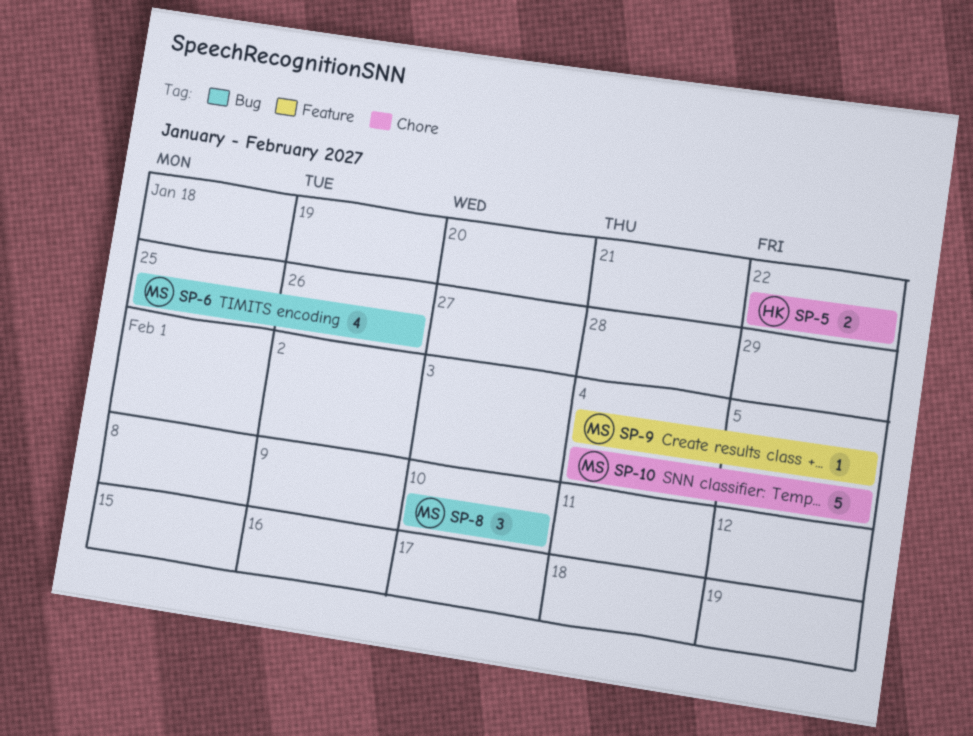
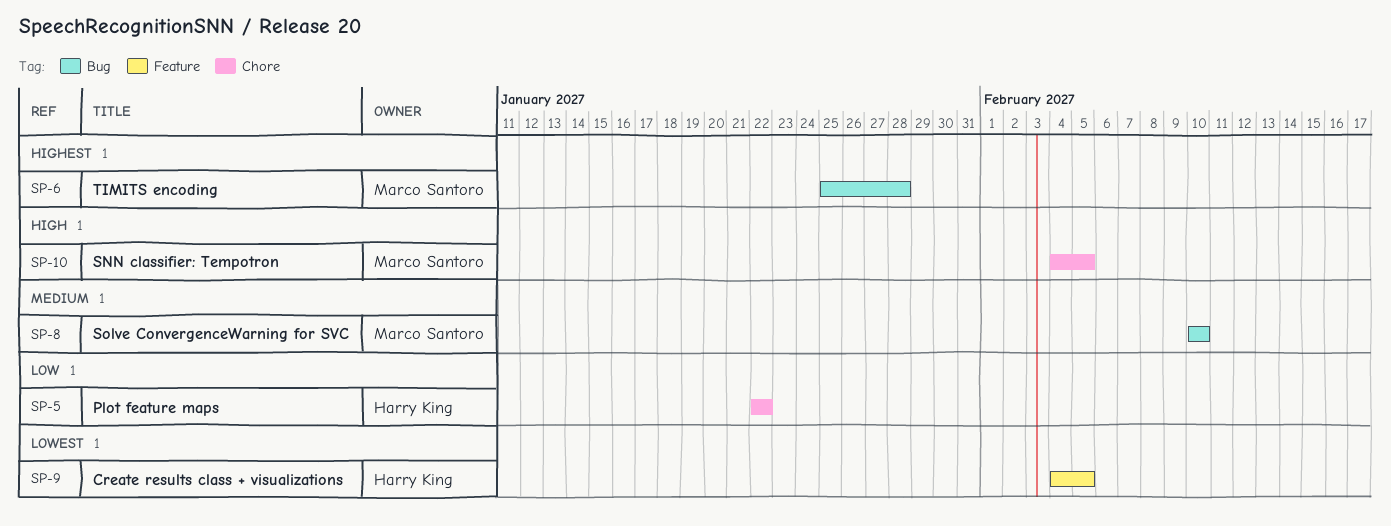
SP-6, due: Jan 26 -> Jan 28
SP-9, owner: Marco Santoro -> Harry King

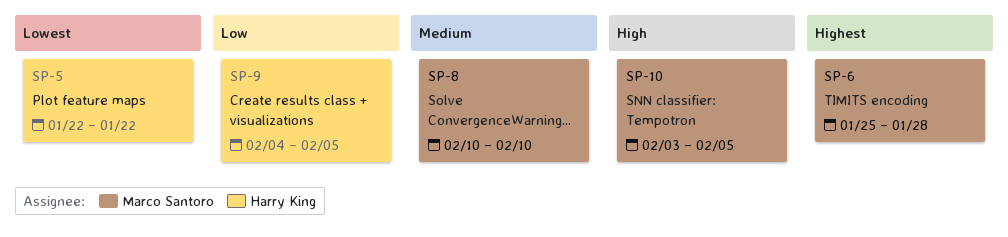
SP-5, priority: Low -> Lowest
SP-9, priority: Lowest -> Low
SP-10, start: Feb 4 -> Feb 3

